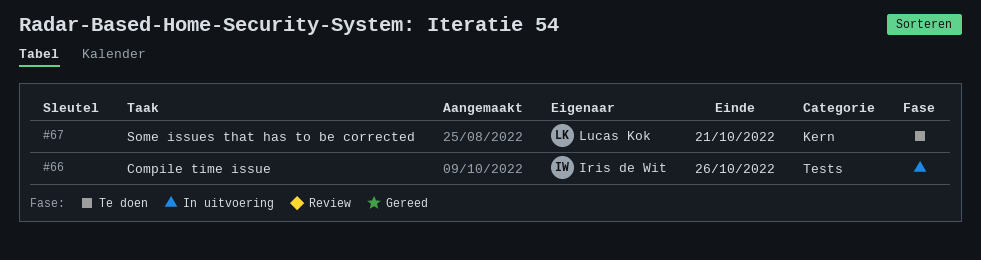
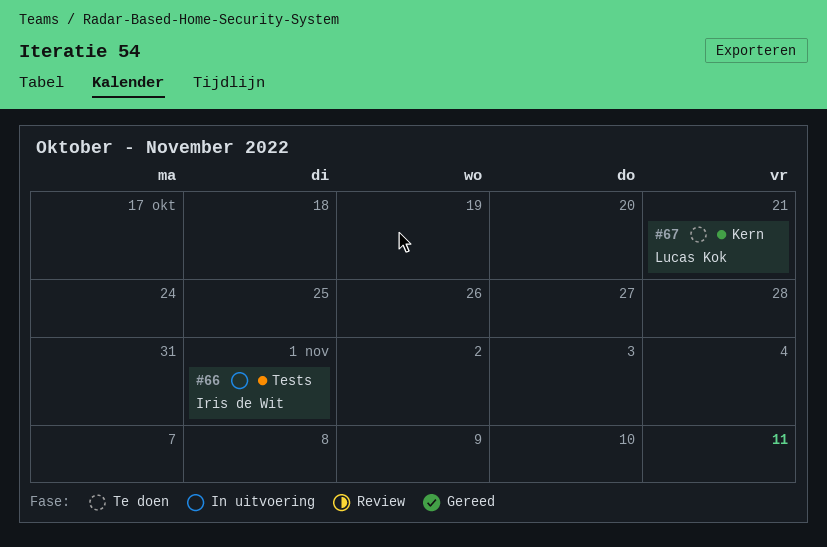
#66, due: Oct 26 -> Nov 1

